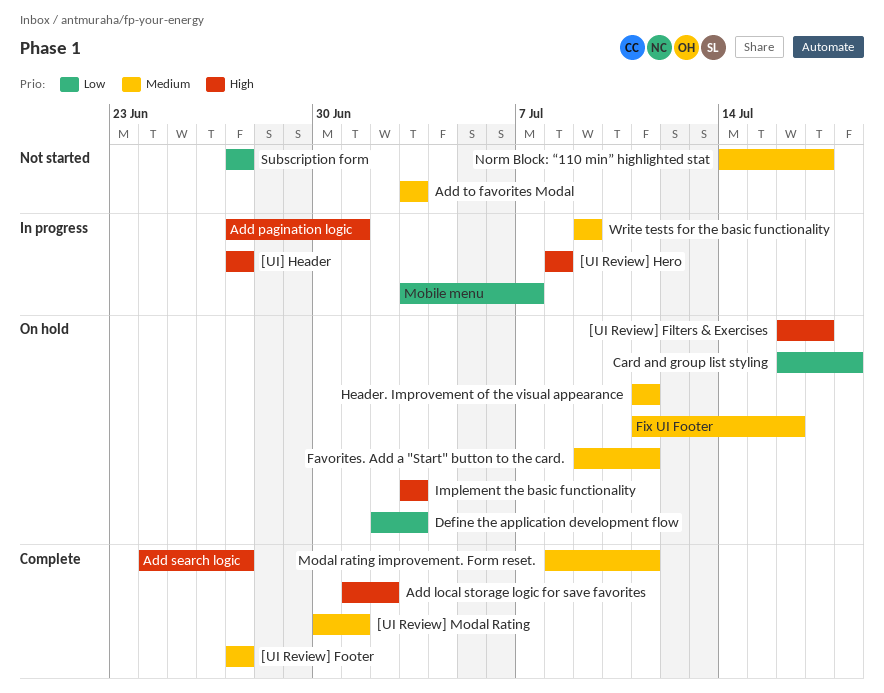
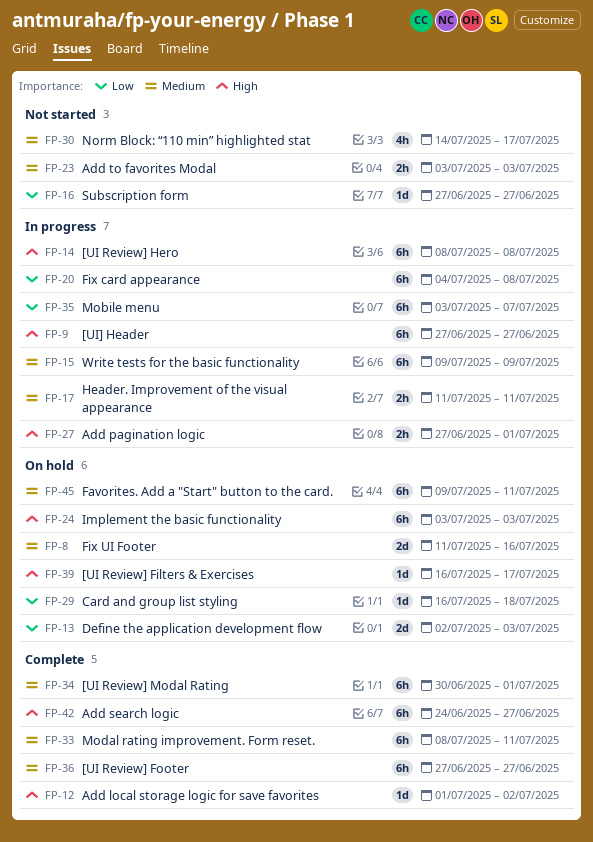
Fix card appearance: none -> present
Header. Improvement of the visual appearance, status: On hold -> In progress

